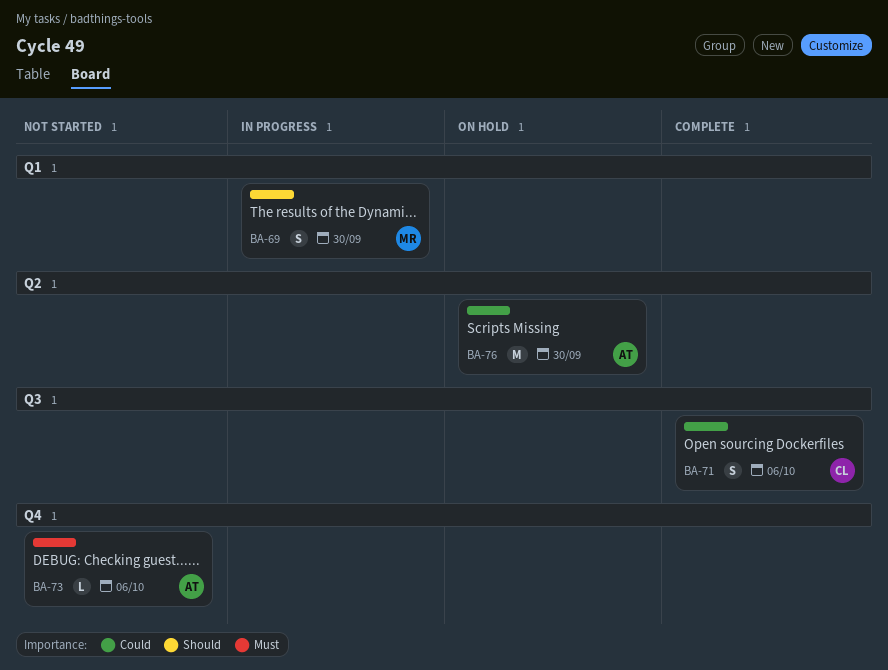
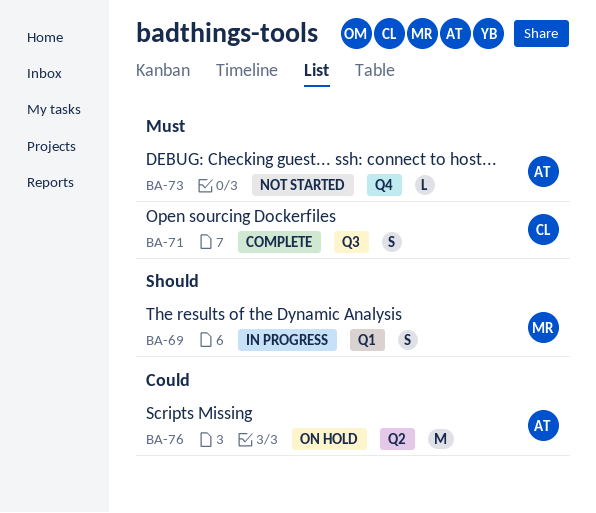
BA-71, priority: Could -> Must

